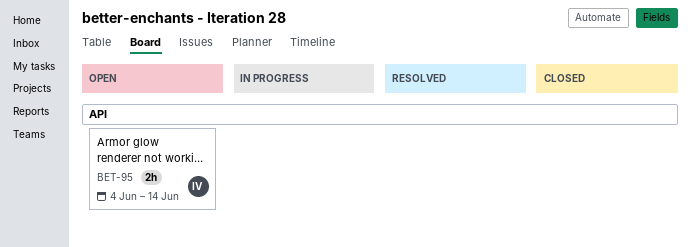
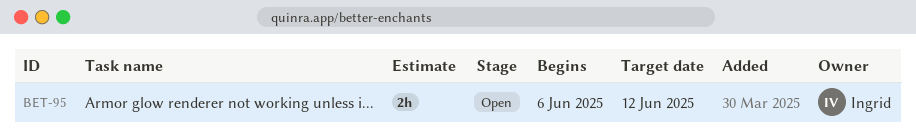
BET-95, start: Jun 4 -> Jun 6
BET-95, due: Jun 14 -> Jun 12

